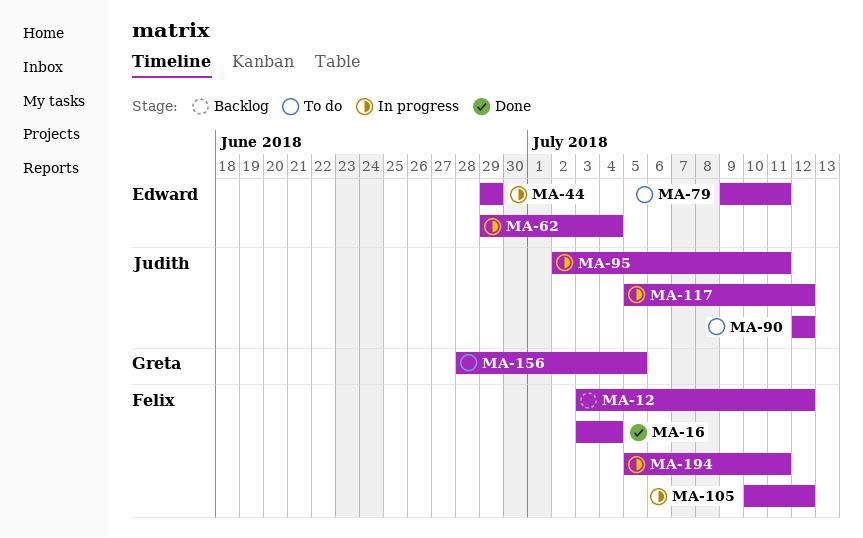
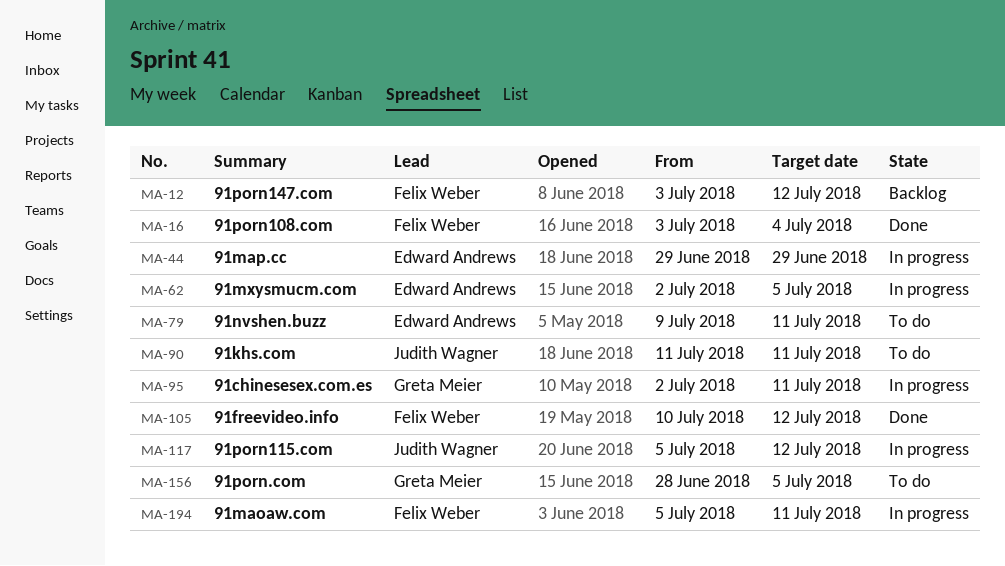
MA-62, start: Jun 29 -> Jul 2
MA-62, due: Jul 4 -> Jul 5
MA-90, start: Jul 12 -> Jul 11
MA-90, due: Jul 12 -> Jul 11
MA-95, owner: Judith Wagner -> Greta Meier
MA-105, status: In progress -> Done

